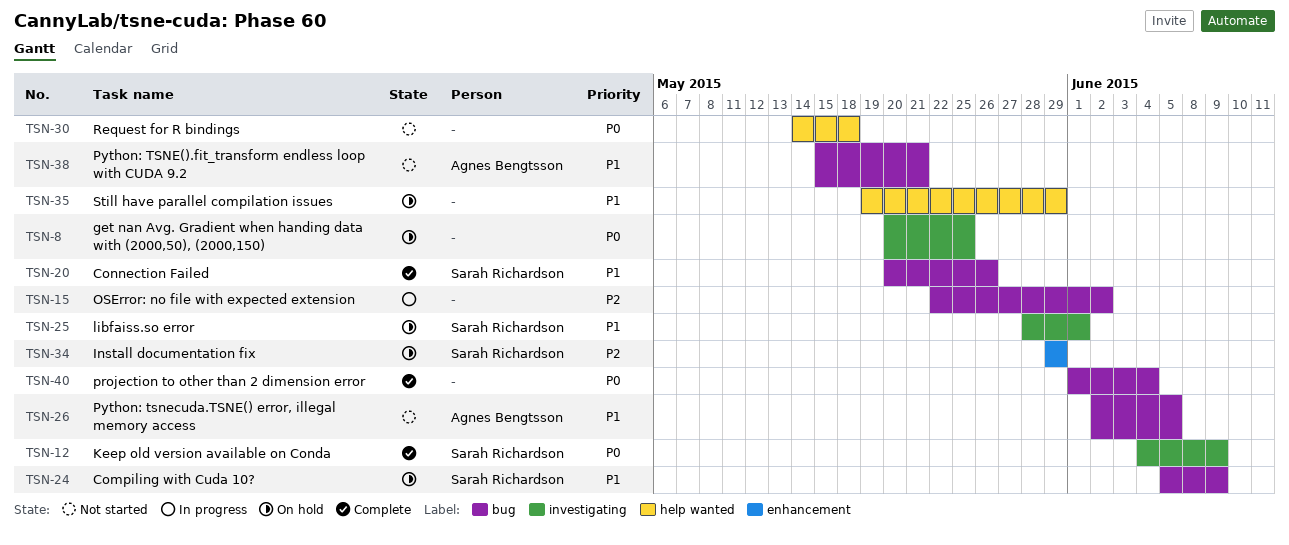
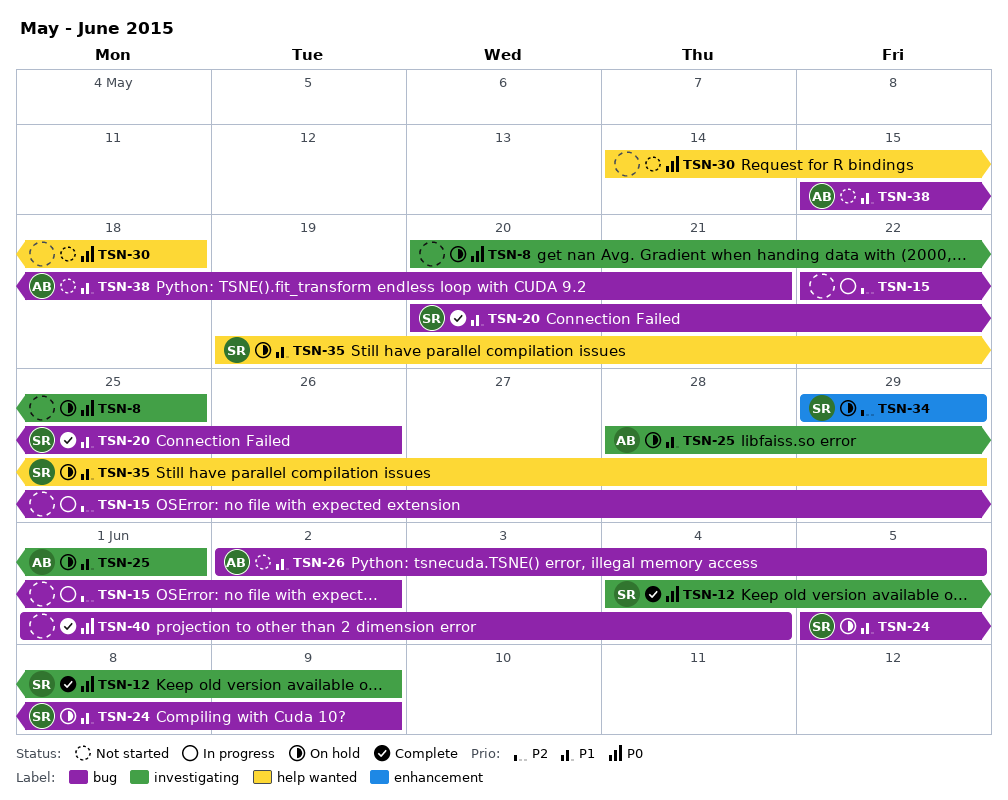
TSN-25, owner: Sarah Richardson -> Agnes Bengtsson
TSN-35, owner: none -> Sarah Richardson

